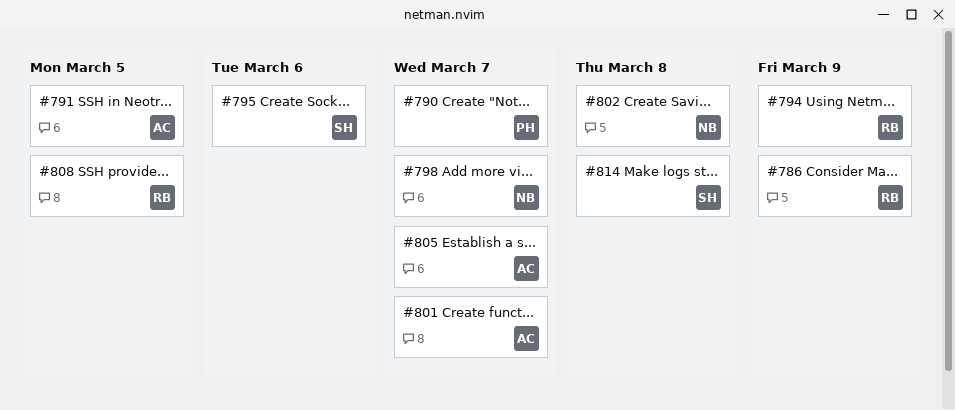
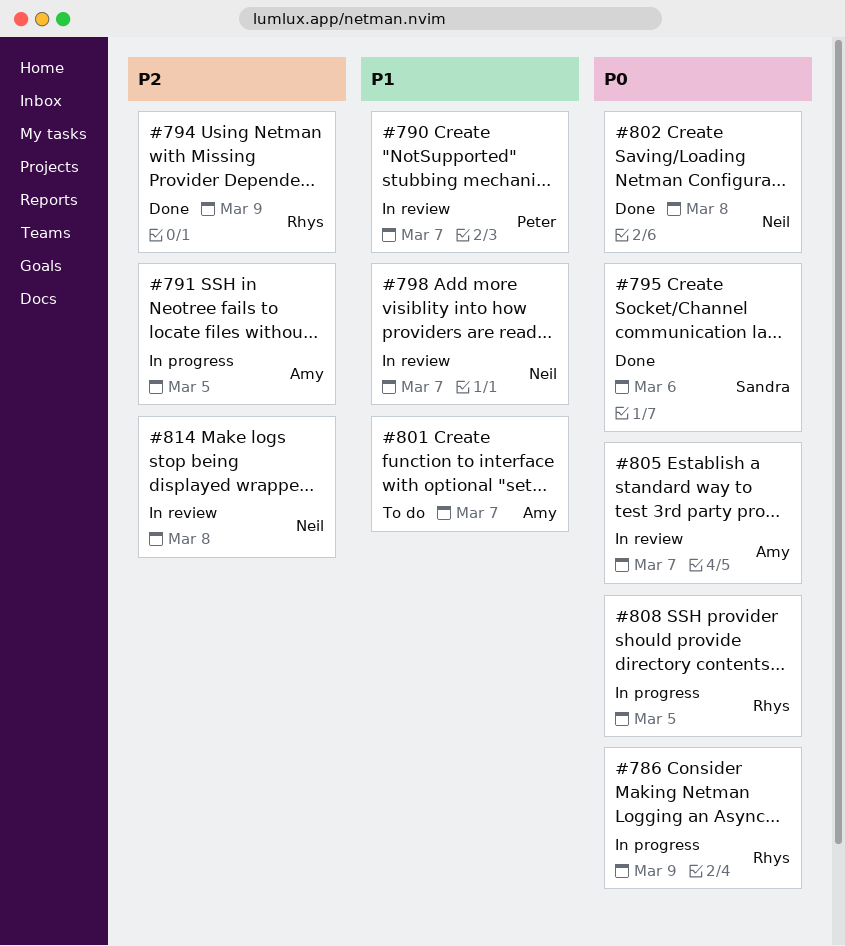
#814, owner: Sandra -> Neil

